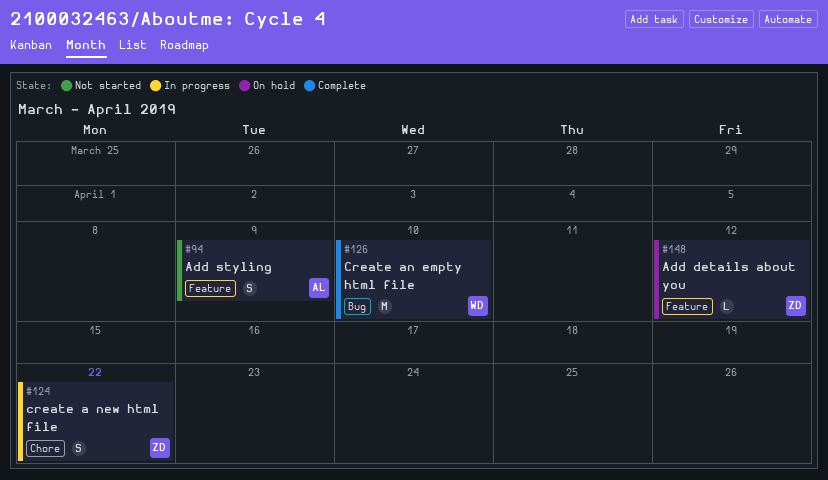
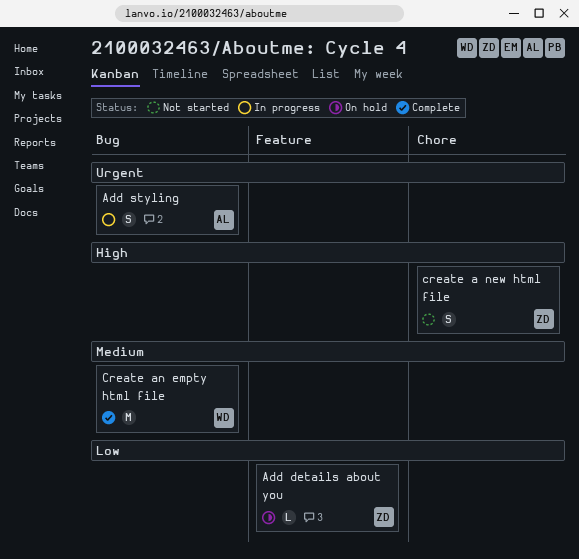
Add styling, status: Not started -> In progress
Add styling, label: Feature -> Bug
create a new html file, status: In progress -> Not started

